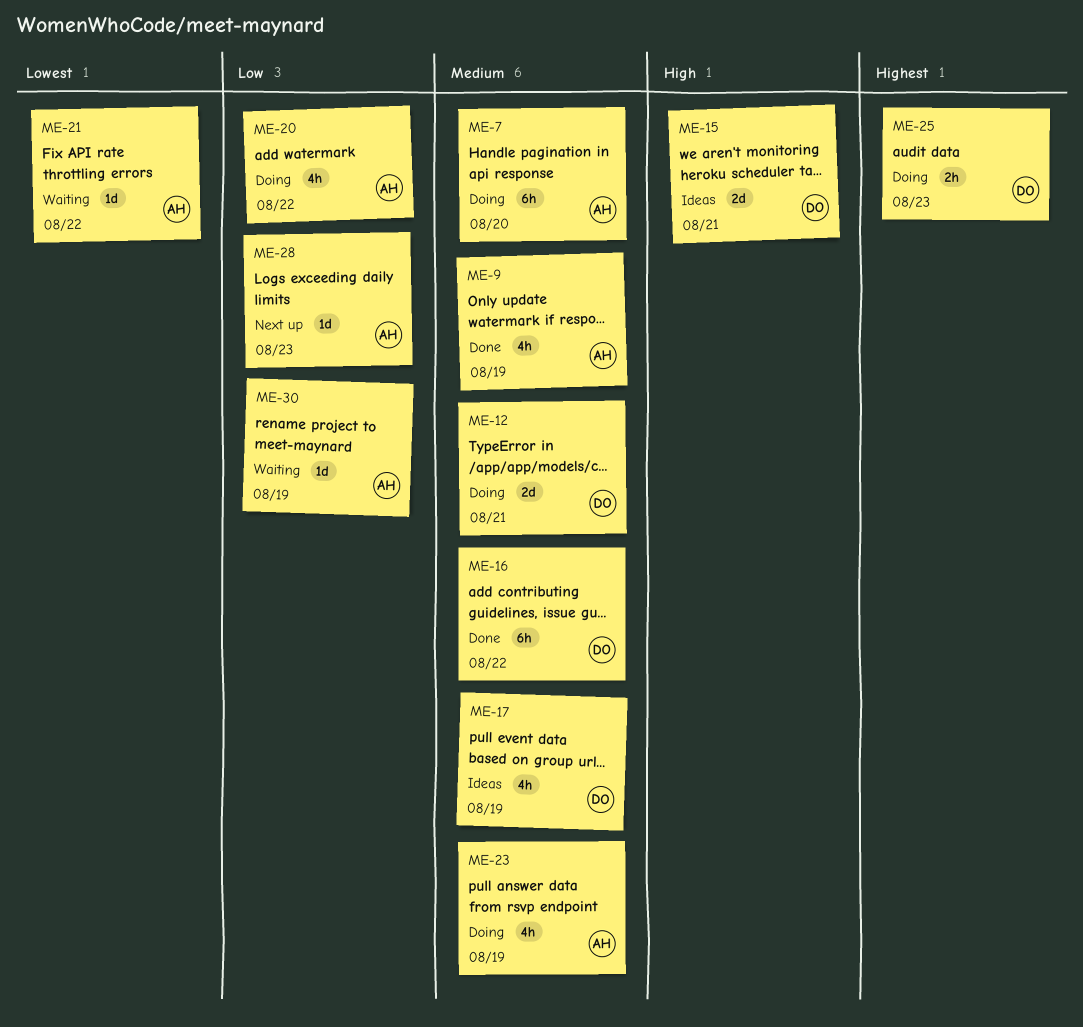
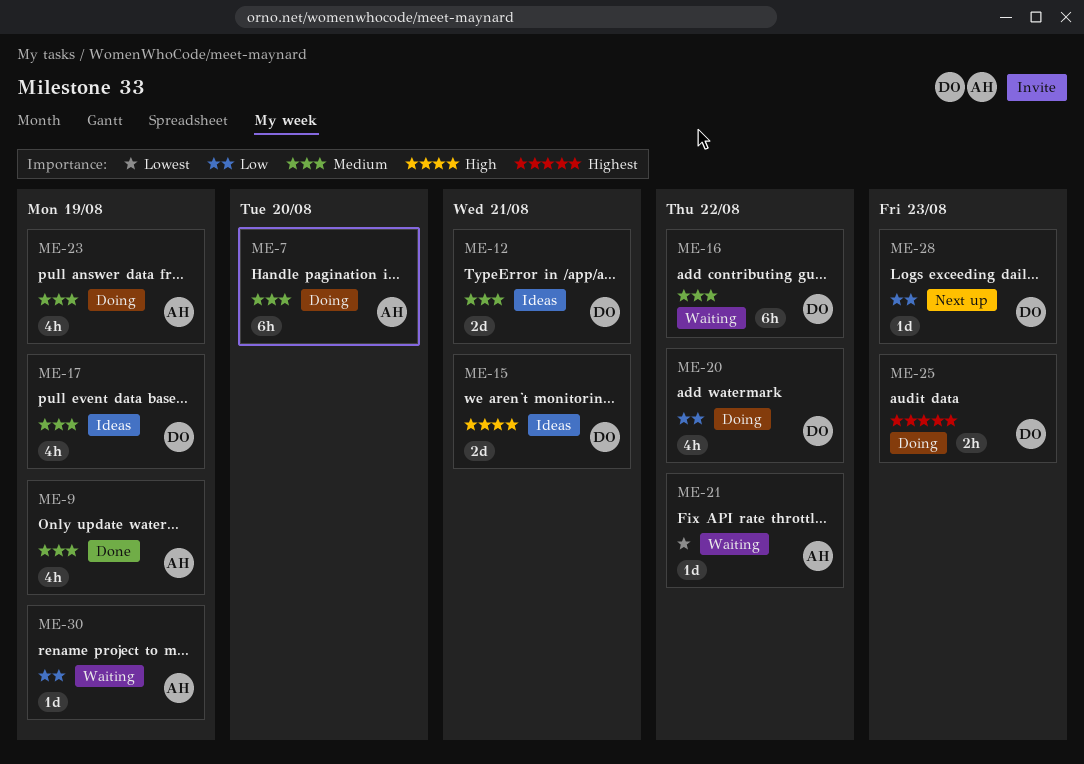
ME-12, status: Doing -> Ideas
ME-16, status: Done -> Waiting
ME-20, owner: AH -> DO
ME-28, owner: AH -> DO

